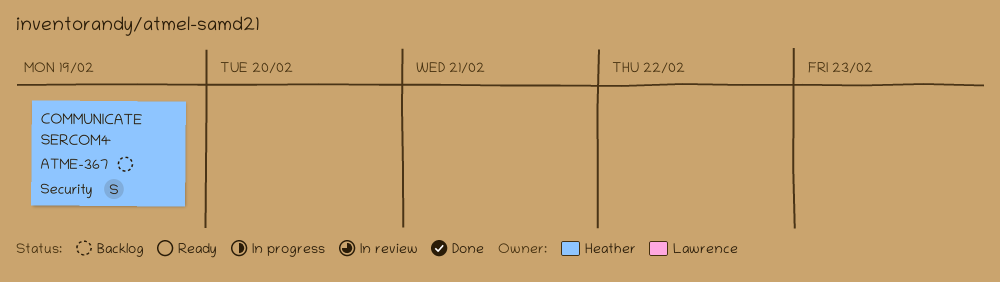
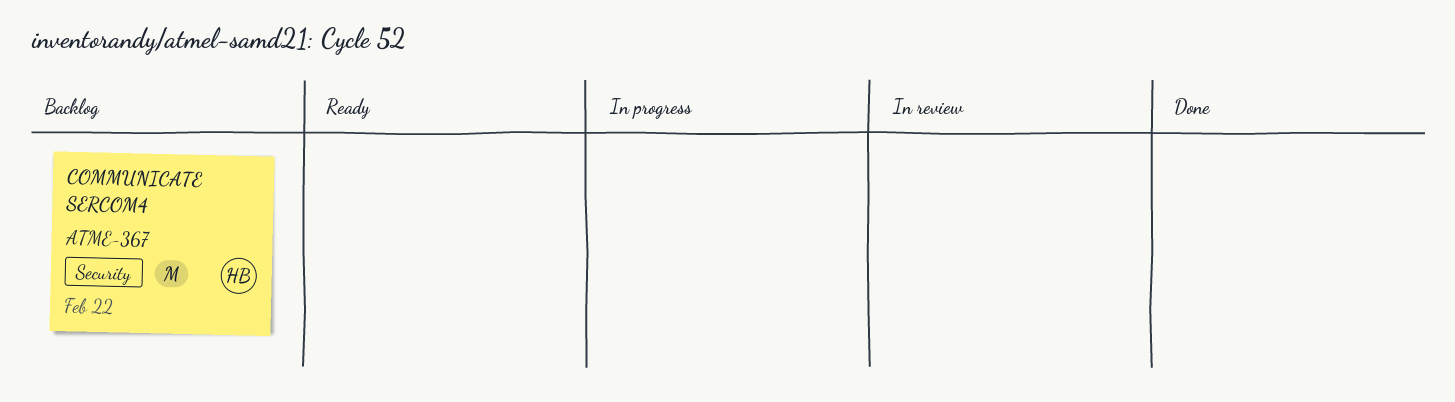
ATME-367, estimate: S -> M
ATME-367, due: Feb 19 -> Feb 22

